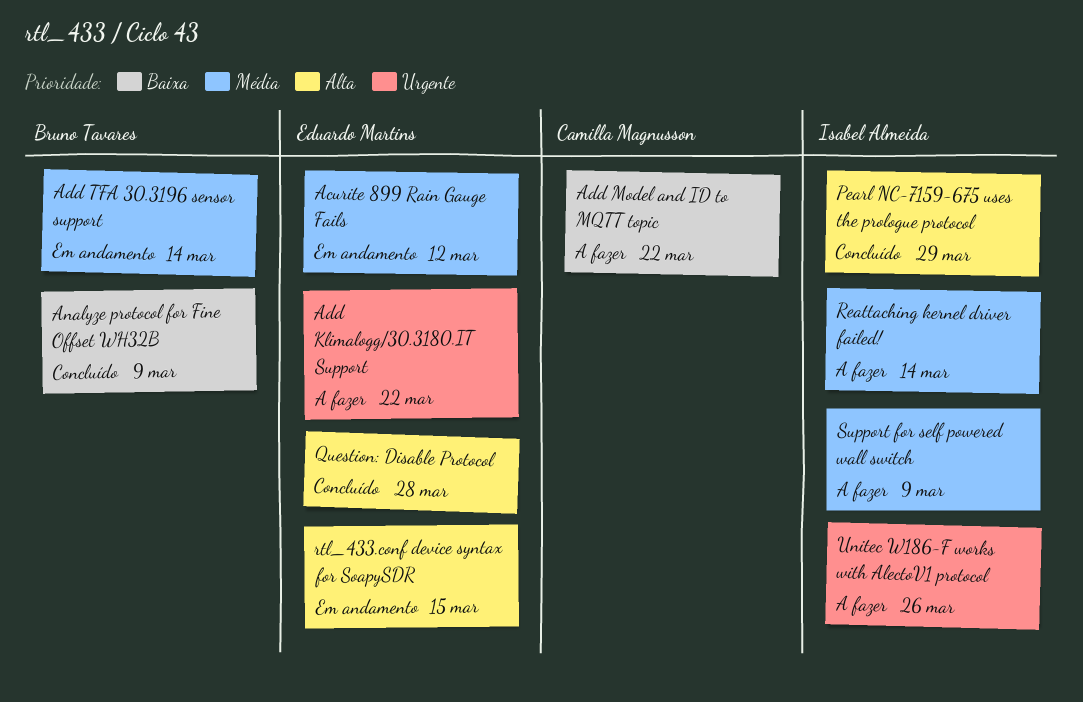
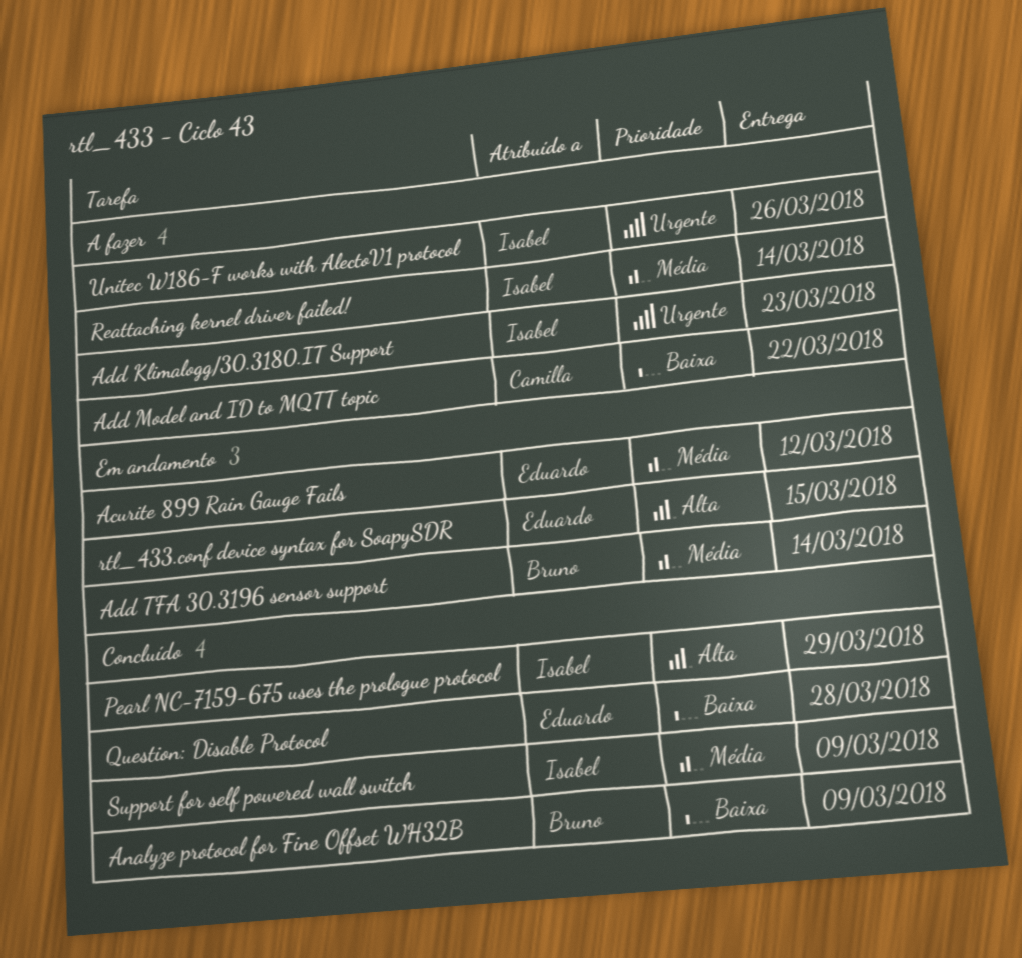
Add Klimalogg/30.3180.IT Support, owner: Eduardo Martins -> Isabel Almeida
Add Klimalogg/30.3180.IT Support, due: Mar 22 -> Mar 23
Question: Disable Protocol, priority: Alta -> Baixa
Support for self powered wall switch, status: A fazer -> Concluído

